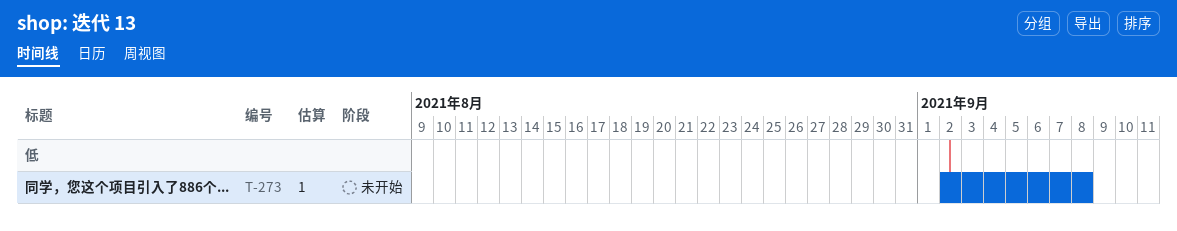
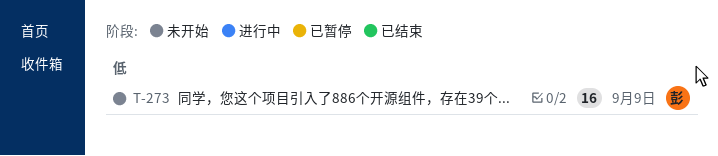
T-273, estimate: 1 -> 16
T-273, due: Sep 8 -> Sep 9

